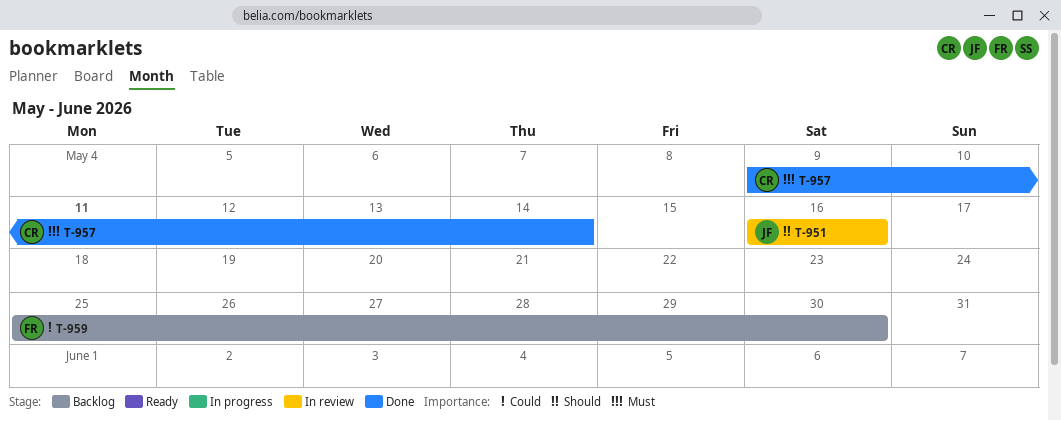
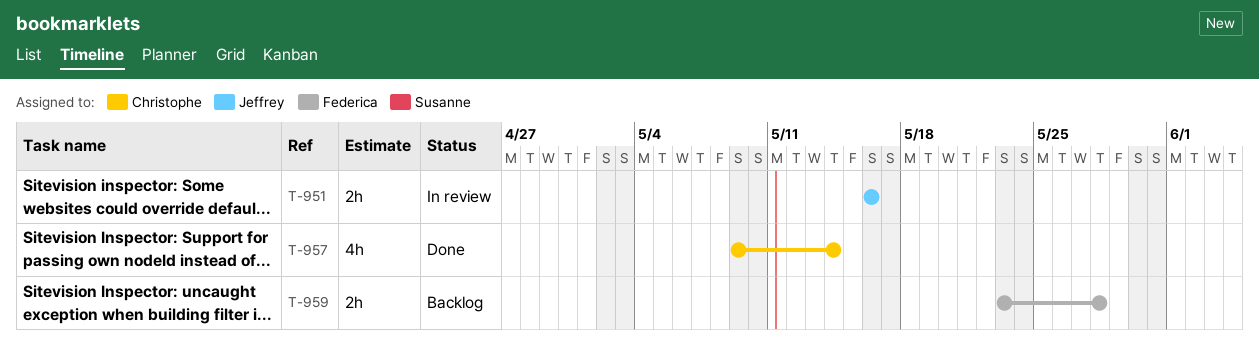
T-959, start: May 25 -> May 23
T-959, due: May 30 -> May 28

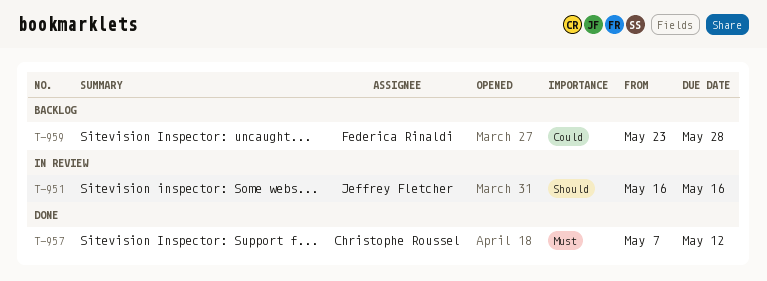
T-957, start: May 9 -> May 7
T-957, due: May 14 -> May 12

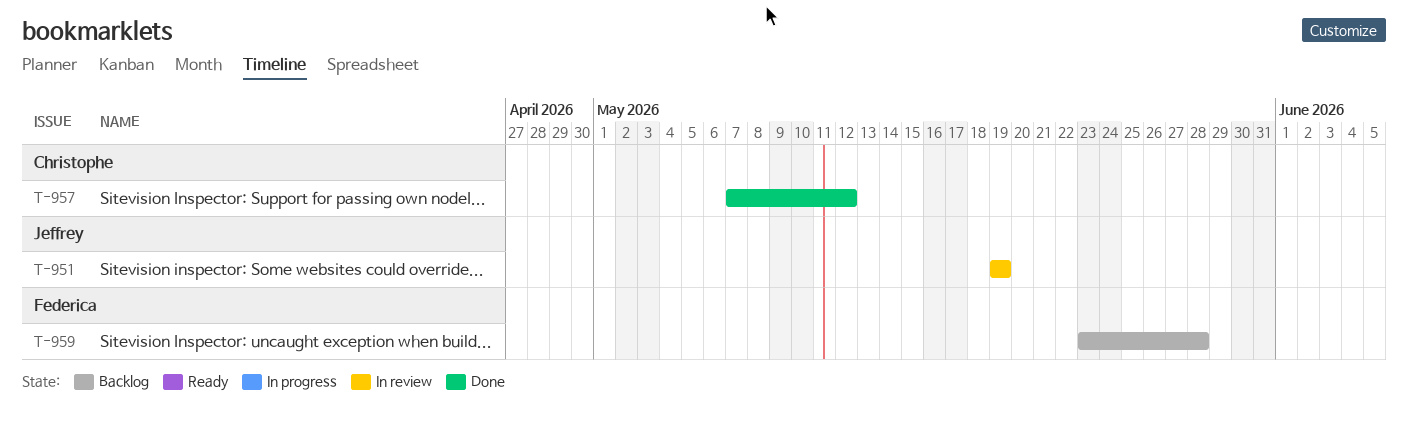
T-951, start: May 16 -> May 19
T-951, due: May 16 -> May 19

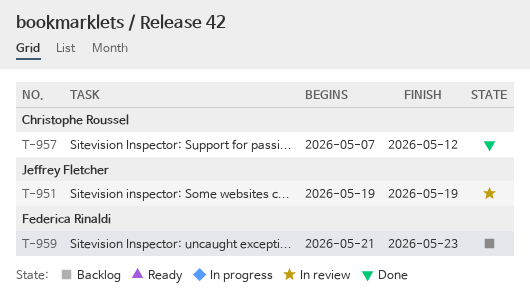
T-959, start: May 23 -> May 21
T-959, due: May 28 -> May 23

